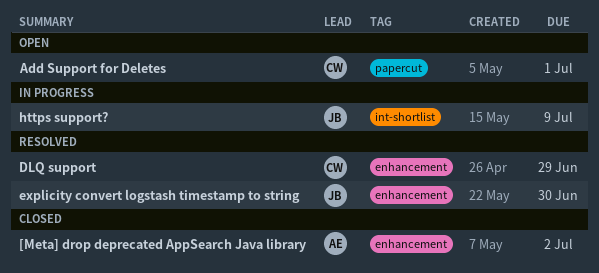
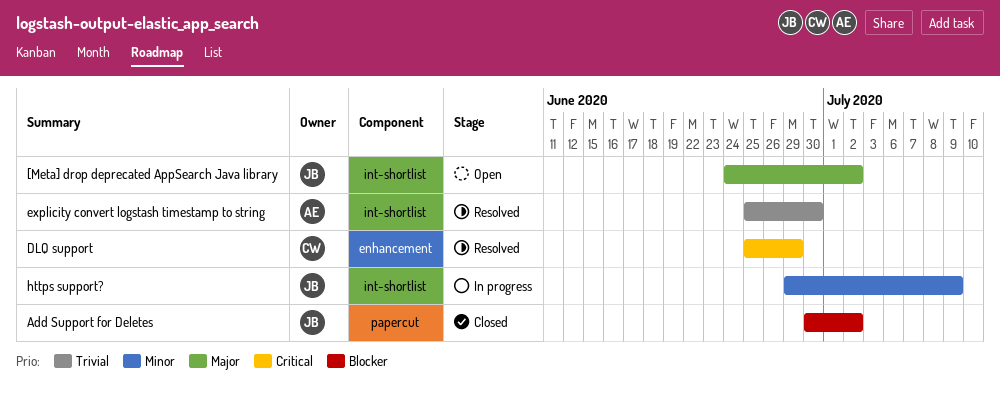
[Meta] drop deprecated AppSearch Java library, status: Closed -> Open
[Meta] drop deprecated AppSearch Java library, owner: AE -> JB
[Meta] drop deprecated AppSearch Java library, label: enhancement -> int-shortlist
Add Support for Deletes, status: Open -> Closed
Add Support for Deletes, owner: CW -> JB
Add Support for Deletes, due: Jul 1 -> Jul 2
explicity convert logstash timestamp to string, owner: JB -> AE
explicity convert logstash timestamp to string, label: enhancement -> int-shortlist

